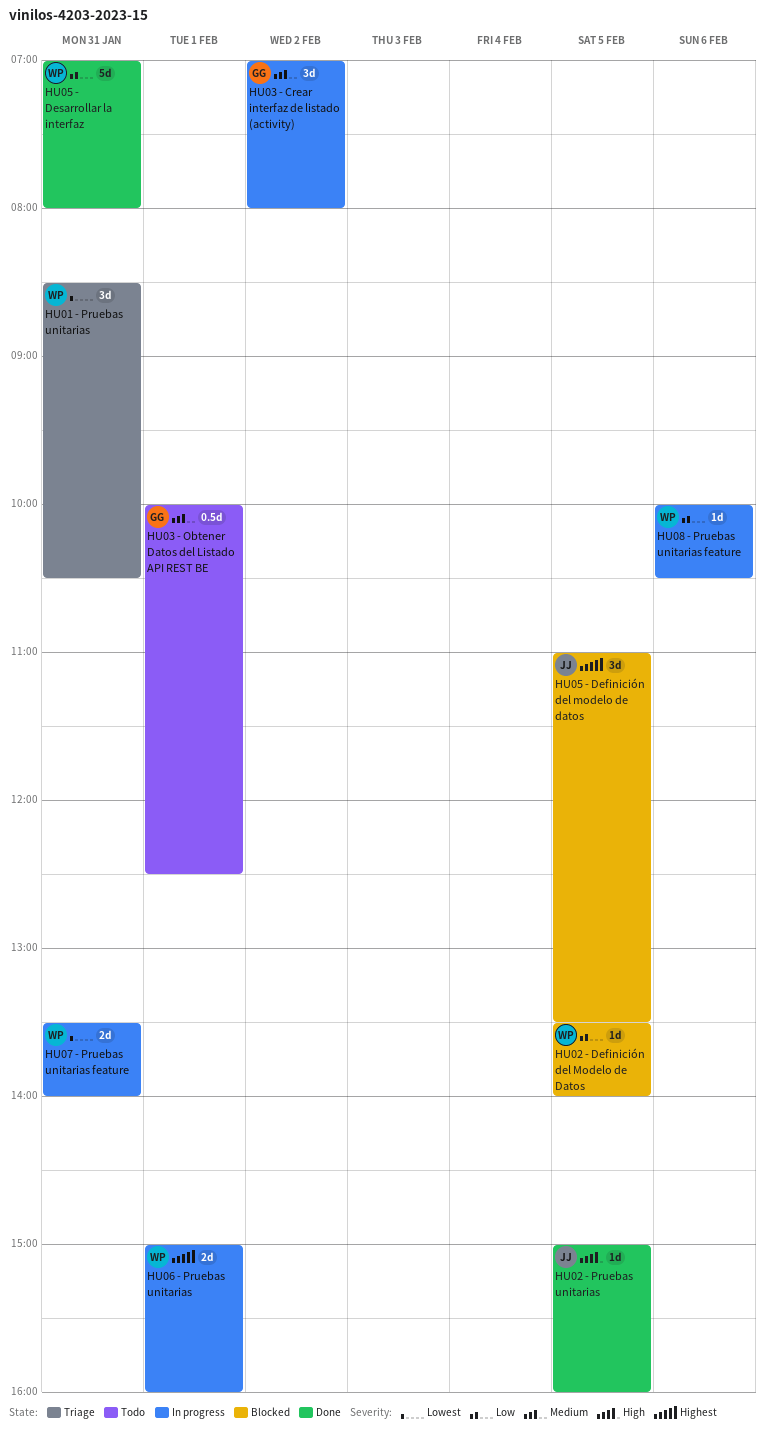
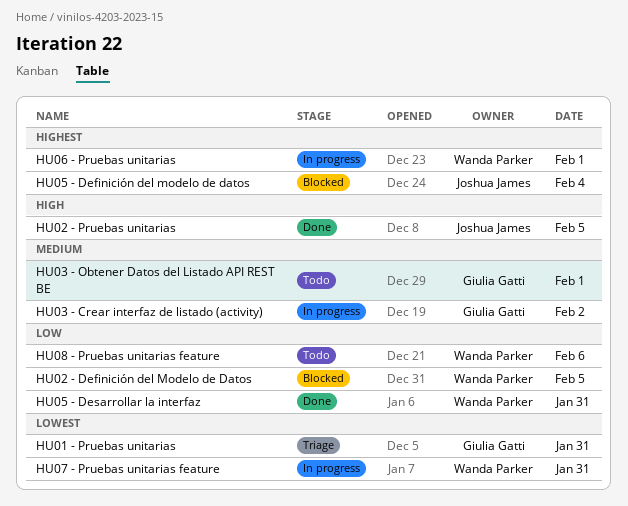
HU01 - Pruebas unitarias, owner: Wanda Parker -> Giulia Gatti
HU05 - Definición del modelo de datos, day: Feb 5 -> Feb 4
HU08 - Pruebas unitarias feature, status: In progress -> Todo

